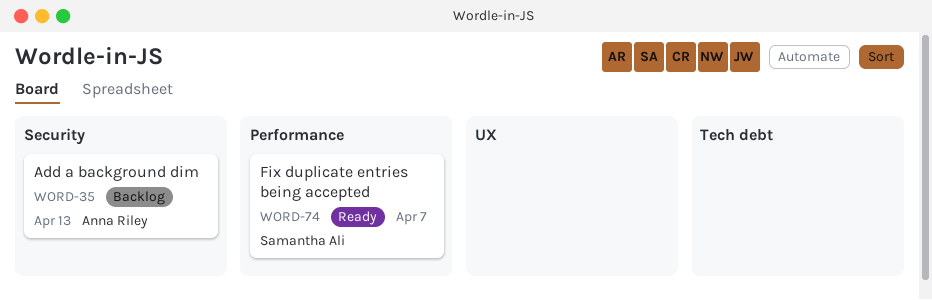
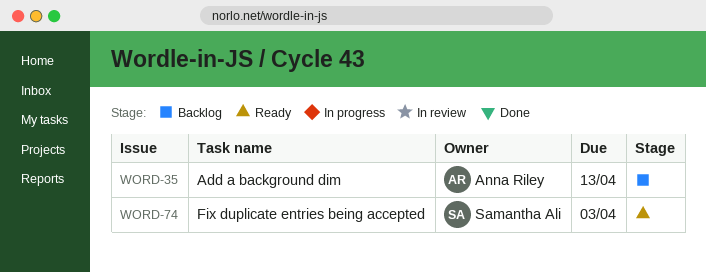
WORD-74, due: Apr 7 -> Apr 3

